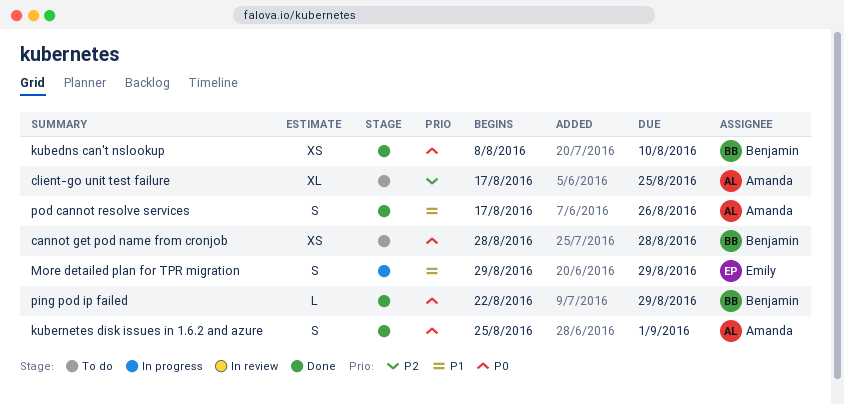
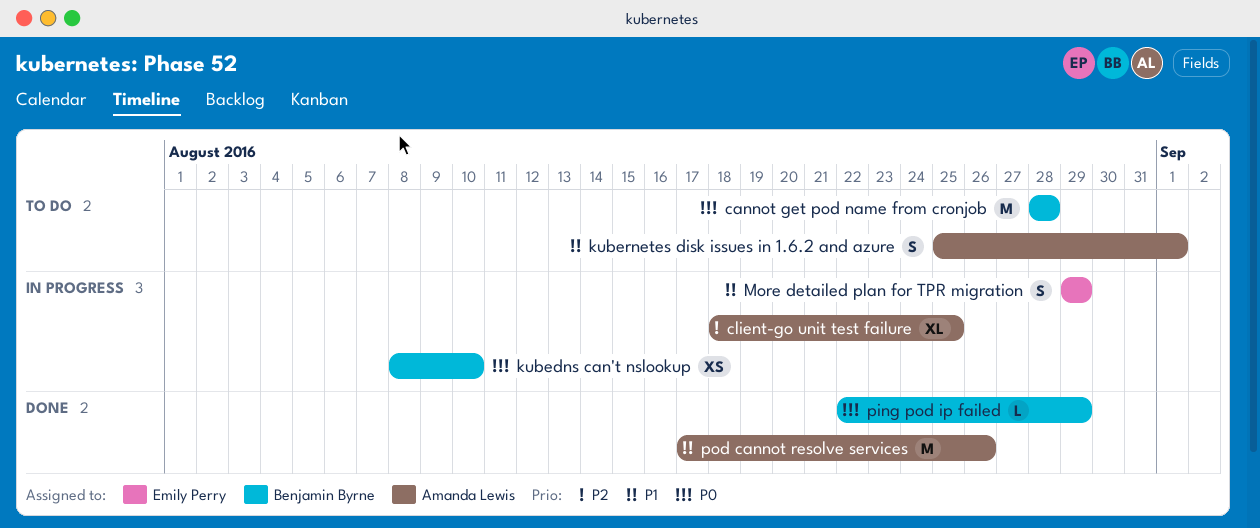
cannot get pod name from cronjob, estimate: XS -> M
client-go unit test failure, status: To do -> In progress
client-go unit test failure, start: Aug 17 -> Aug 18
kubedns can't nslookup, status: Done -> In progress
kubernetes disk issues in 1.6.2 and azure, status: Done -> To do
kubernetes disk issues in 1.6.2 and azure, priority: P0 -> P1
pod cannot resolve services, estimate: S -> M

